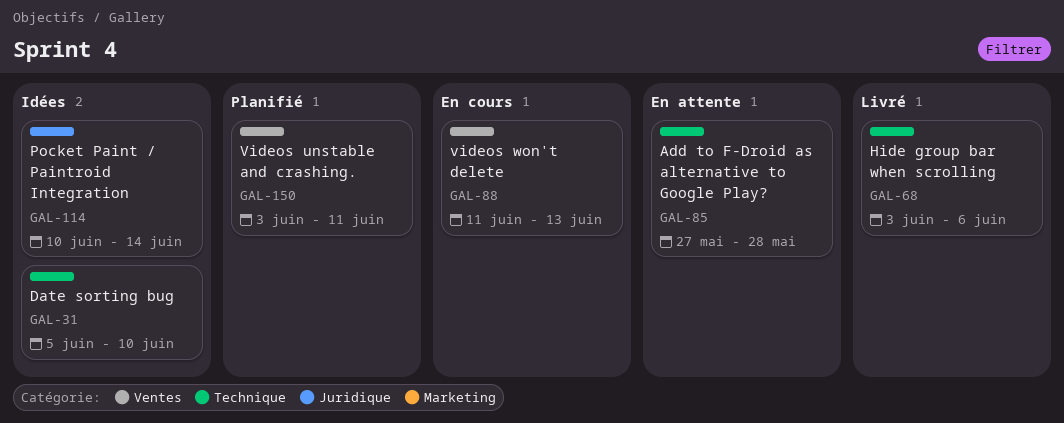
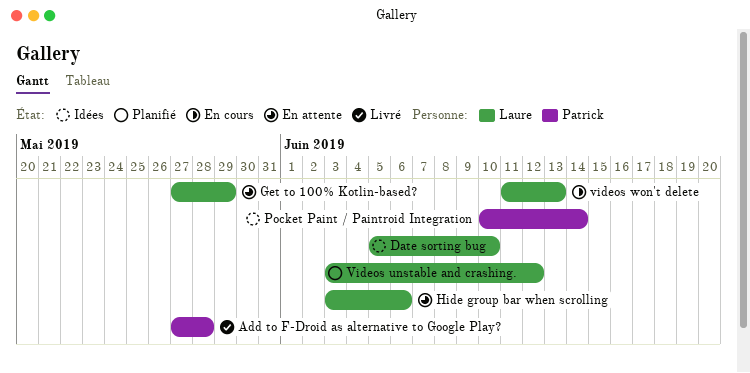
Add to F-Droid as alternative to Google Play?, status: En attente -> Livré
Get to 100% Kotlin-based?: none -> present
Hide group bar when scrolling, status: Livré -> En attente
Videos unstable and crashing., due: Jun 11 -> Jun 12

